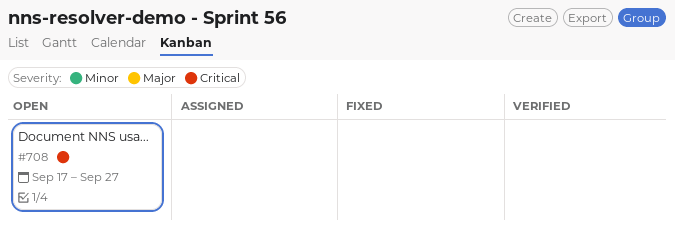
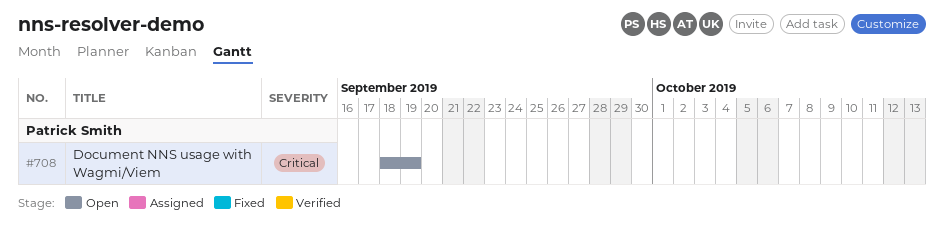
#708, start: Sep 17 -> Sep 18
#708, due: Sep 27 -> Sep 19

